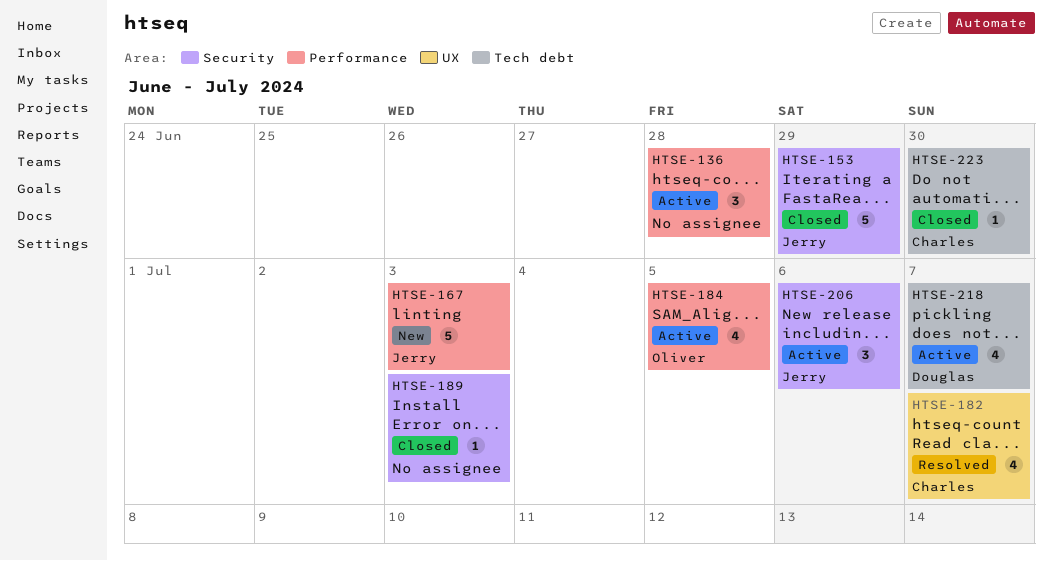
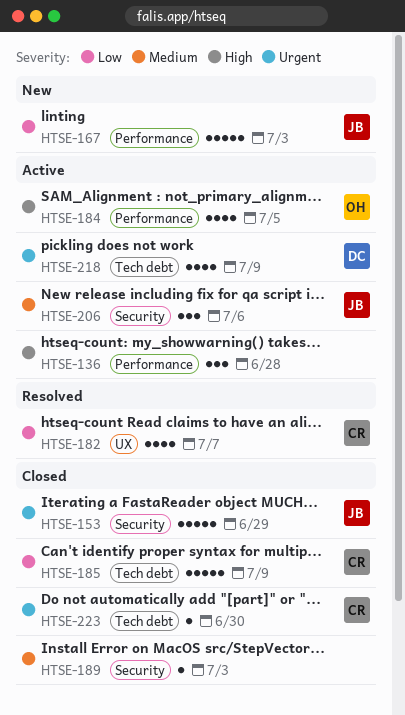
HTSE-185: none -> present
HTSE-218, due: Jul 7 -> Jul 9

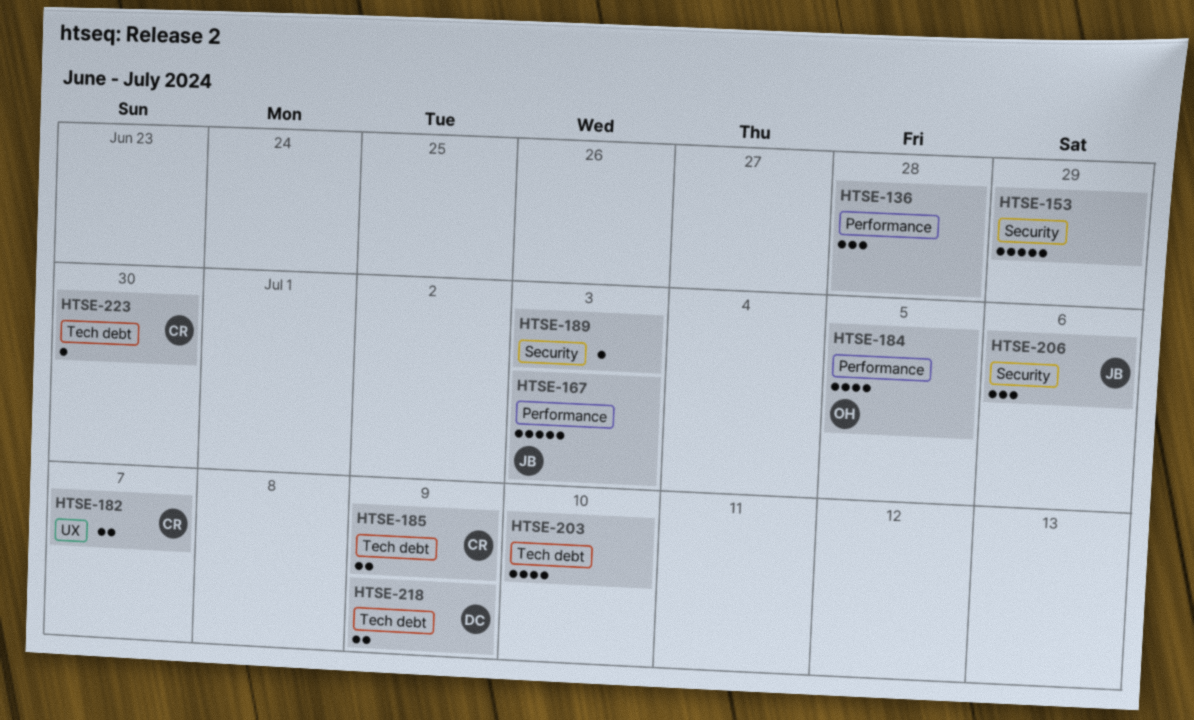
HTSE-153, owner: JB -> none
HTSE-182, estimate: 4 -> 2
HTSE-185, estimate: 5 -> 2
HTSE-203: none -> present
HTSE-218, estimate: 4 -> 2

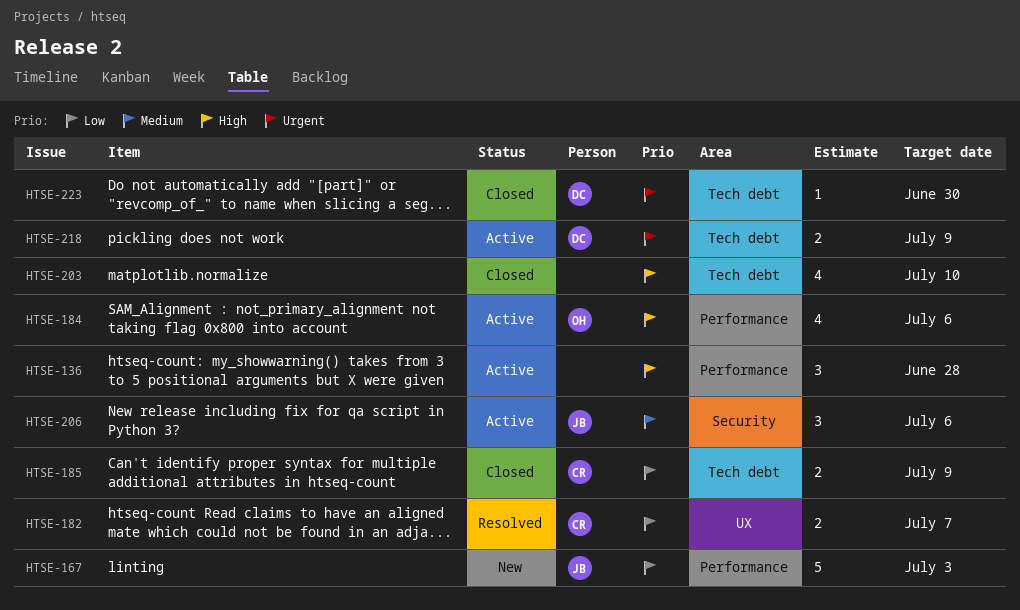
HTSE-153: present -> none
HTSE-184, due: Jul 5 -> Jul 6
HTSE-189: present -> none
HTSE-223, owner: CR -> DC

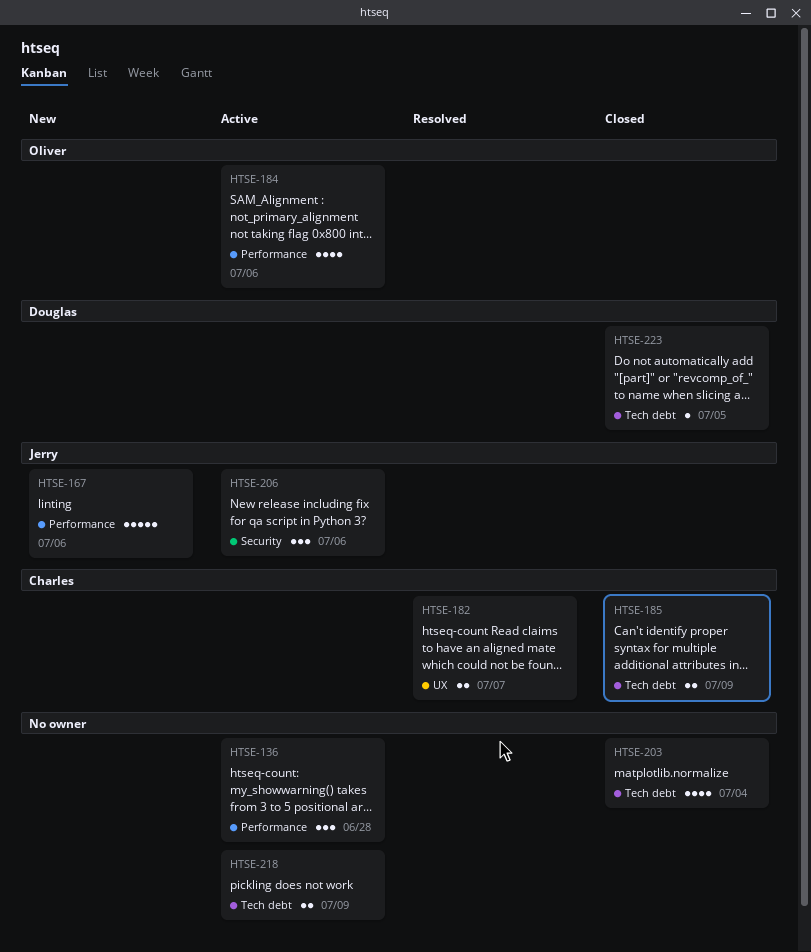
HTSE-167, due: Jul 3 -> Jul 6
HTSE-203, due: Jul 10 -> Jul 4
HTSE-218, owner: Douglas -> none
HTSE-223, due: Jun 30 -> Jul 5

